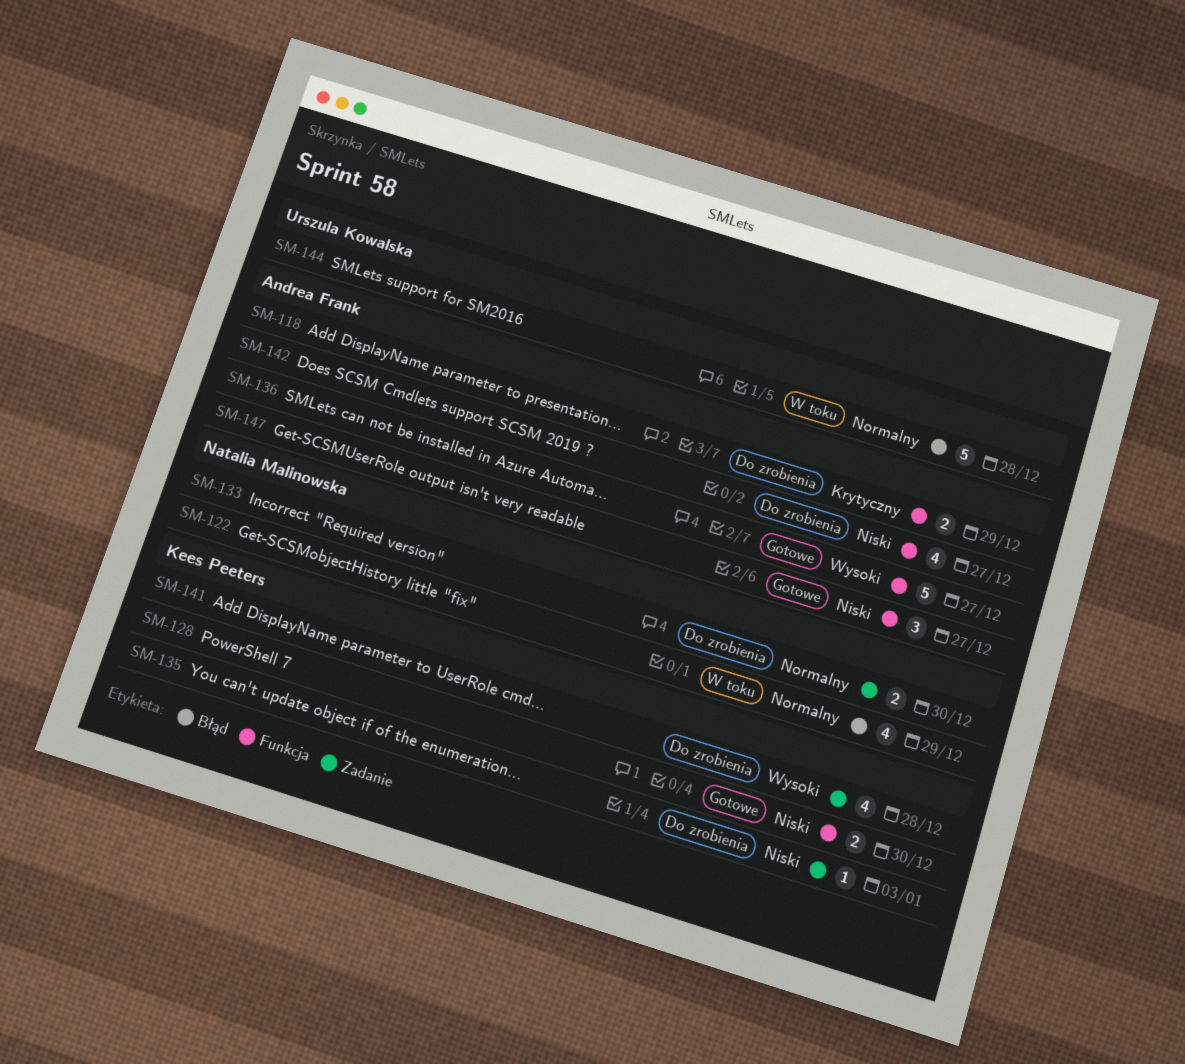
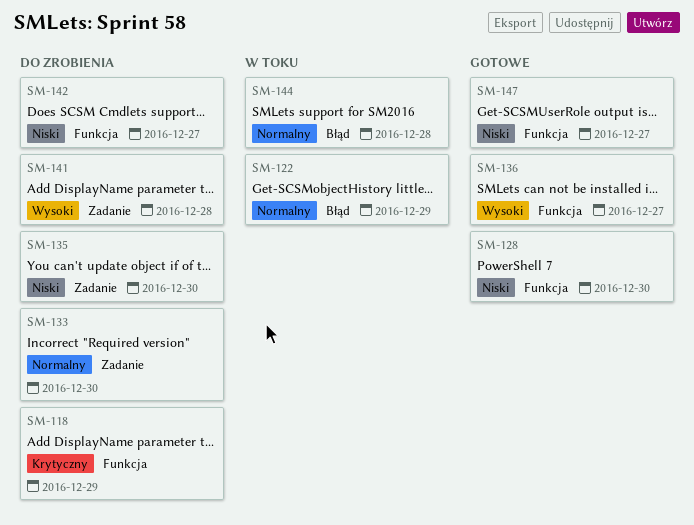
SM-135, due: Jan 3 -> Dec 30

